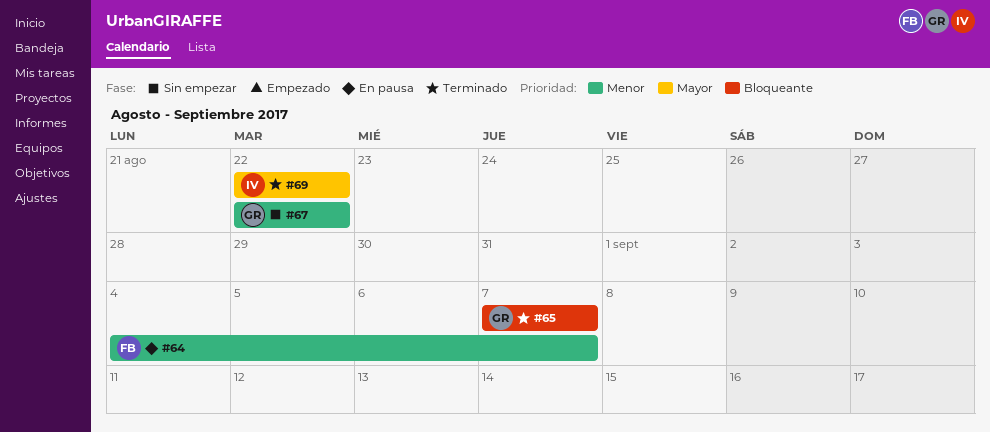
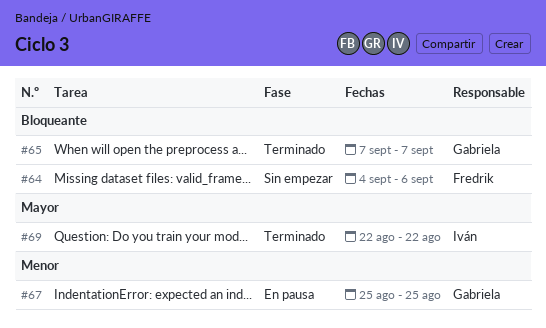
#64, status: En pausa -> Sin empezar
#64, priority: Menor -> Bloqueante
#64, due: Sep 7 -> Sep 6
#67, status: Sin empezar -> En pausa
#67, start: Aug 22 -> Aug 25
#67, due: Aug 22 -> Aug 25

